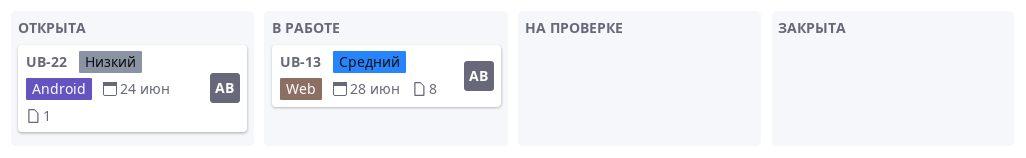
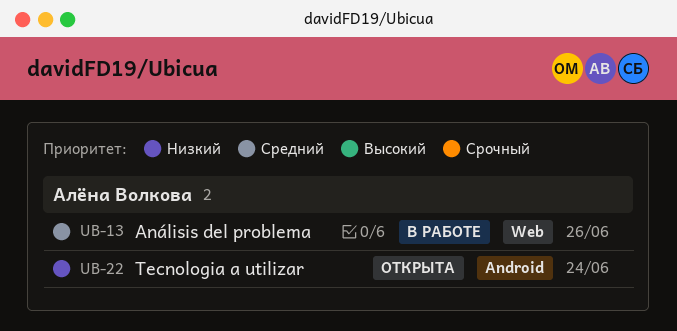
UB-13, due: Jun 28 -> Jun 26

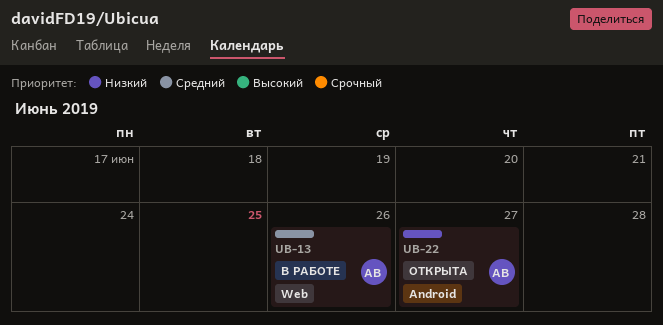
UB-22, due: Jun 24 -> Jun 27

